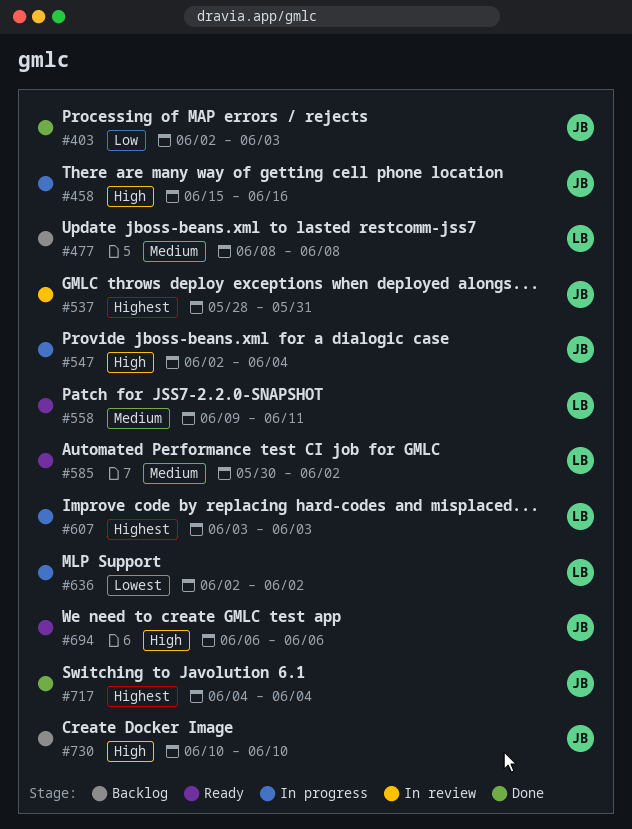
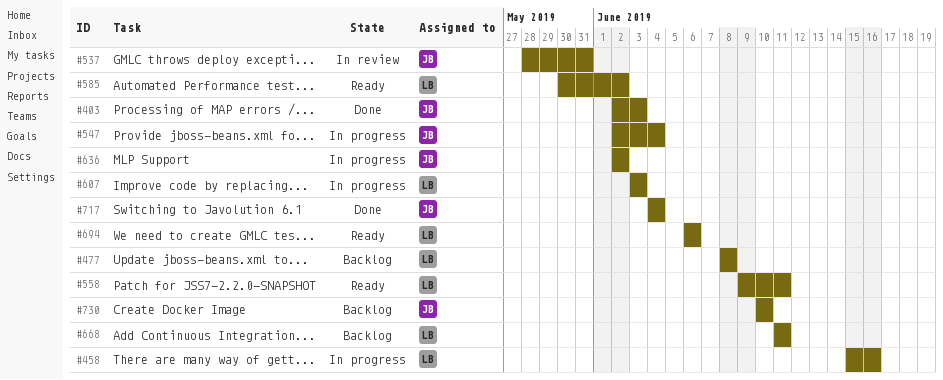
#458, owner: JB -> LB
#636, owner: LB -> JB
#668: none -> present
#694, owner: JB -> LB

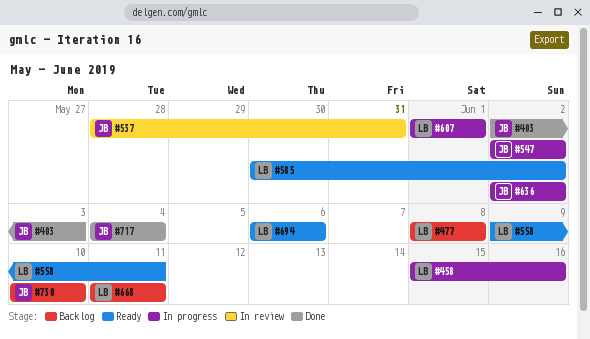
#547, due: Jun 4 -> Jun 2
#607, start: Jun 3 -> Jun 1
#607, due: Jun 3 -> Jun 1

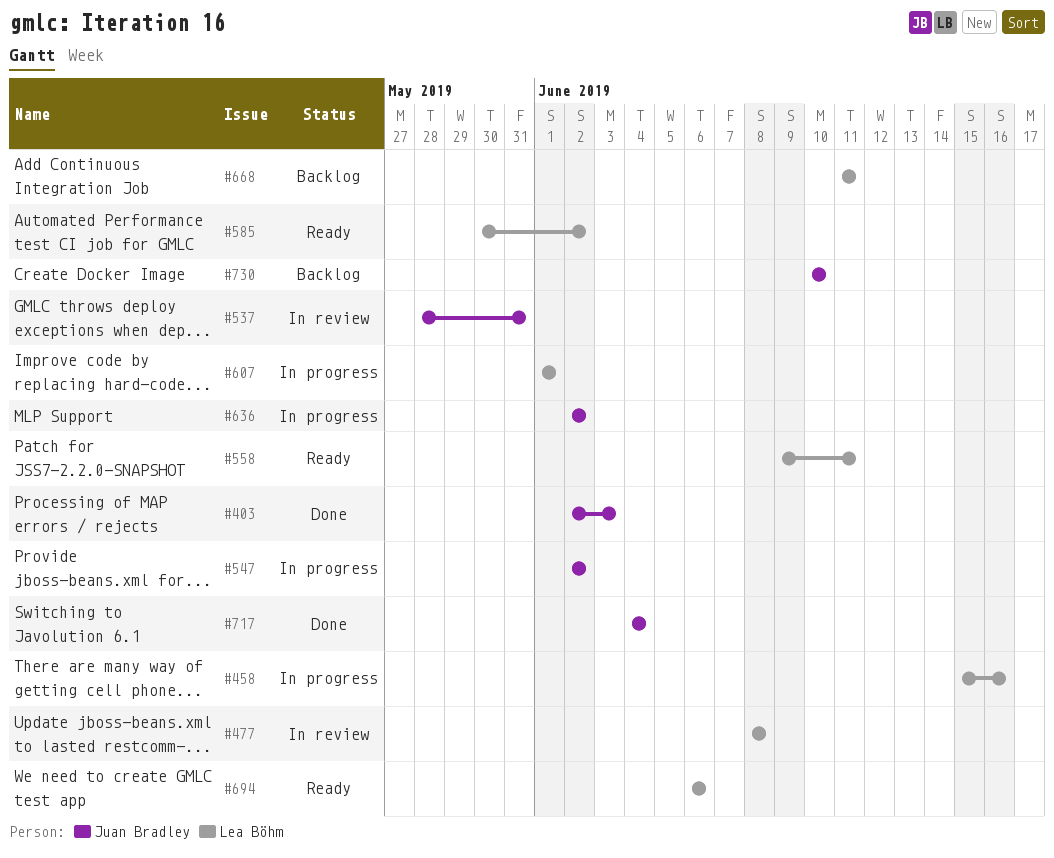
#477, status: Backlog -> In review

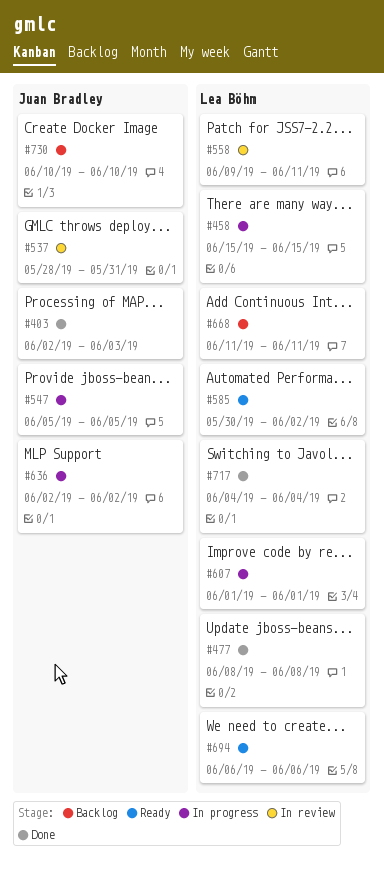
#458, due: Jun 16 -> Jun 15
#477, status: In review -> Done
#547, start: Jun 2 -> Jun 5
#547, due: Jun 2 -> Jun 5
#558, status: Ready -> In review
#717, owner: Juan Bradley -> Lea Böhm

